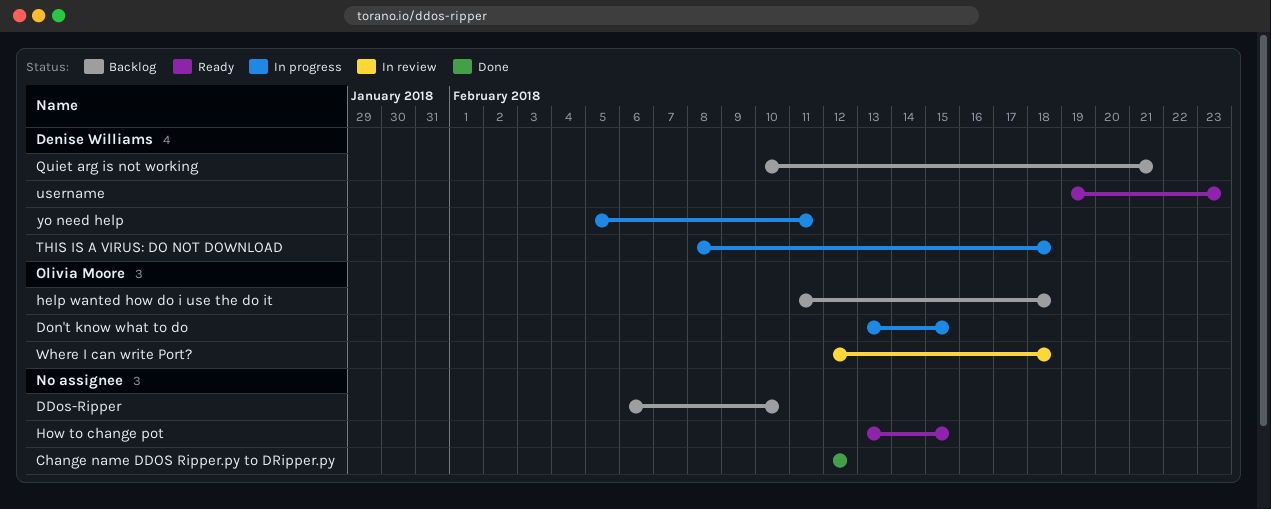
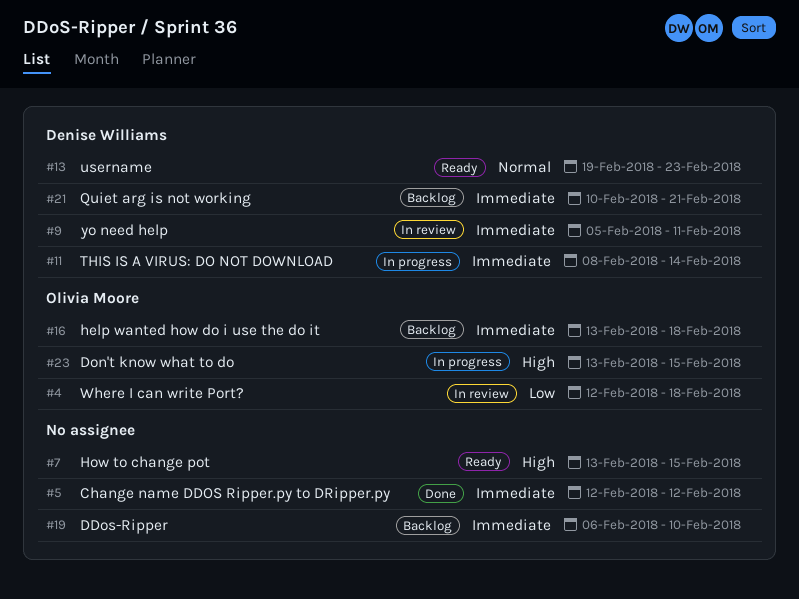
help wanted how do i use the do it, start: Feb 11 -> Feb 13
THIS IS A VIRUS: DO NOT DOWNLOAD, due: Feb 18 -> Feb 14
yo need help, status: In progress -> In review

